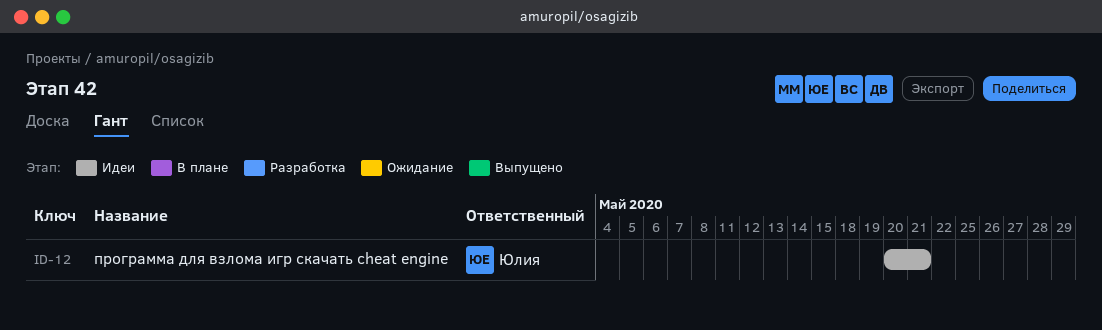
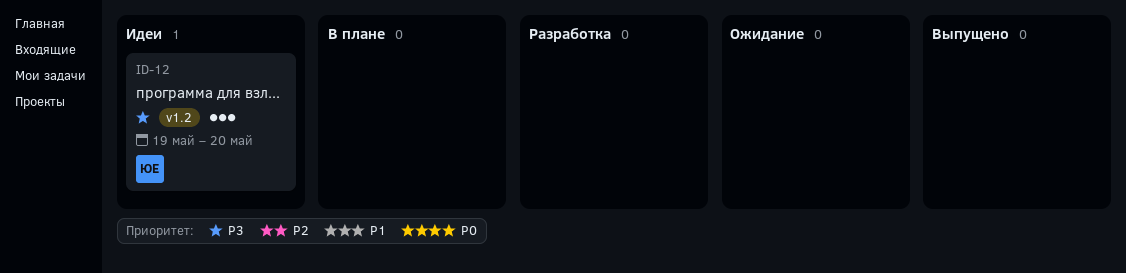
ID-12, start: May 20 -> May 19
ID-12, due: May 21 -> May 20

